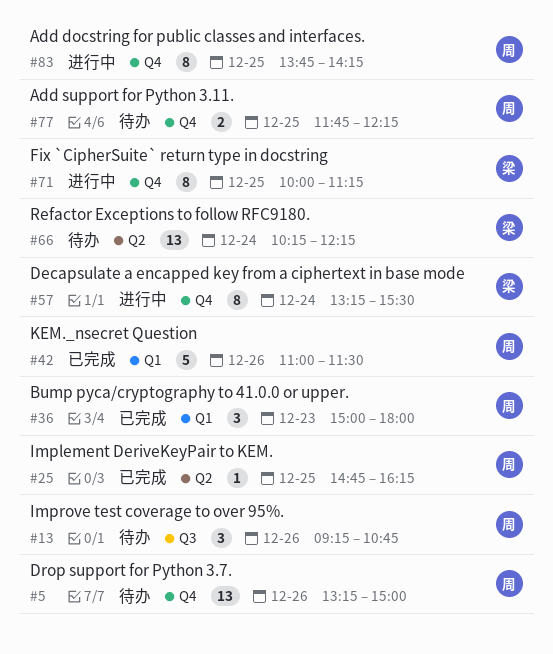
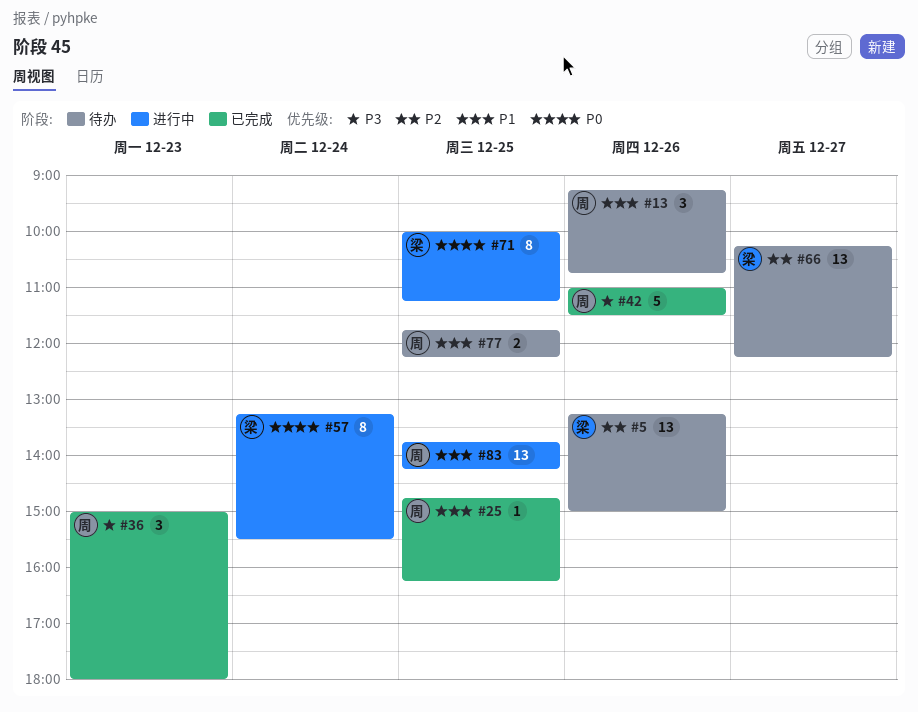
#5, owner: 周 -> 梁
#66, day: Dec 24 -> Dec 27
#83, estimate: 8 -> 13

